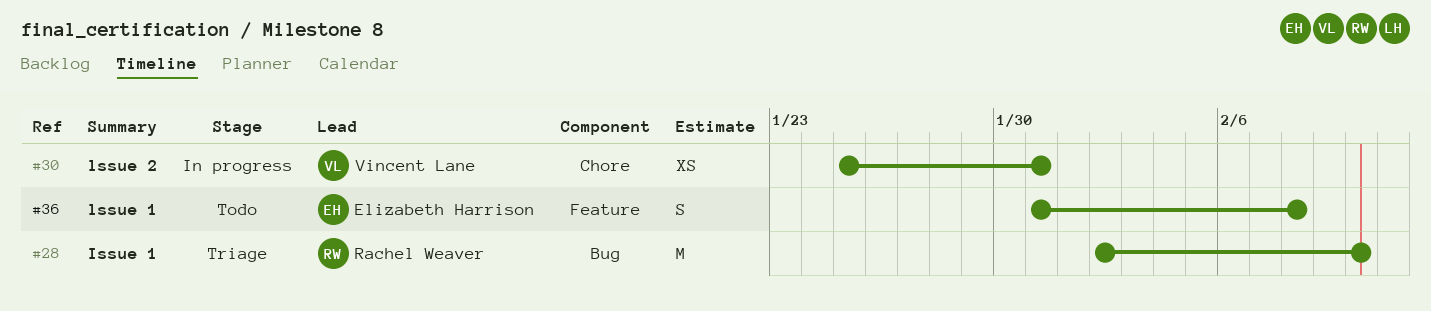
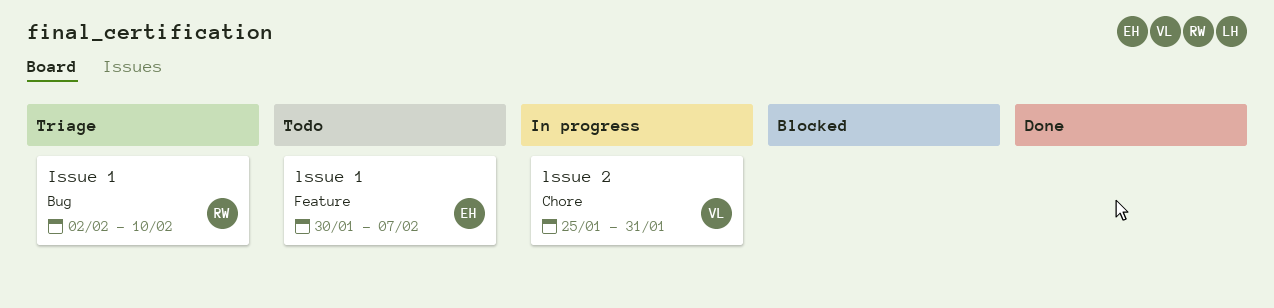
lssue 1, start: Jan 31 -> Jan 30
lssue 1, due: Feb 8 -> Feb 7

